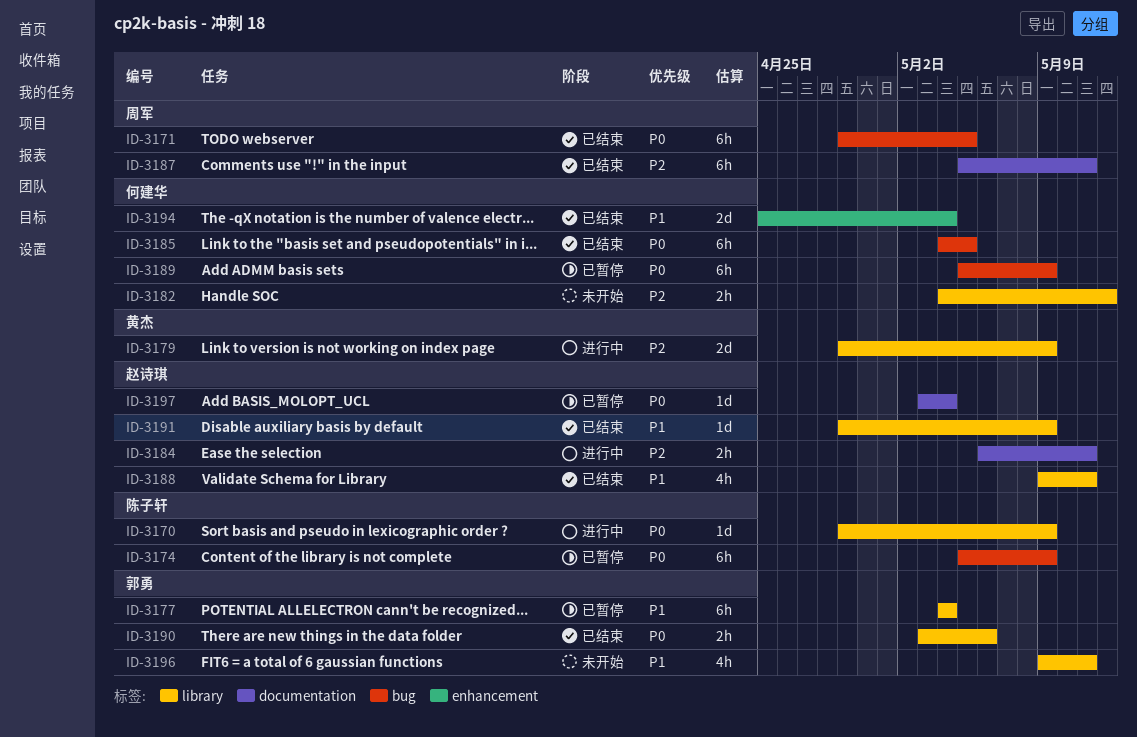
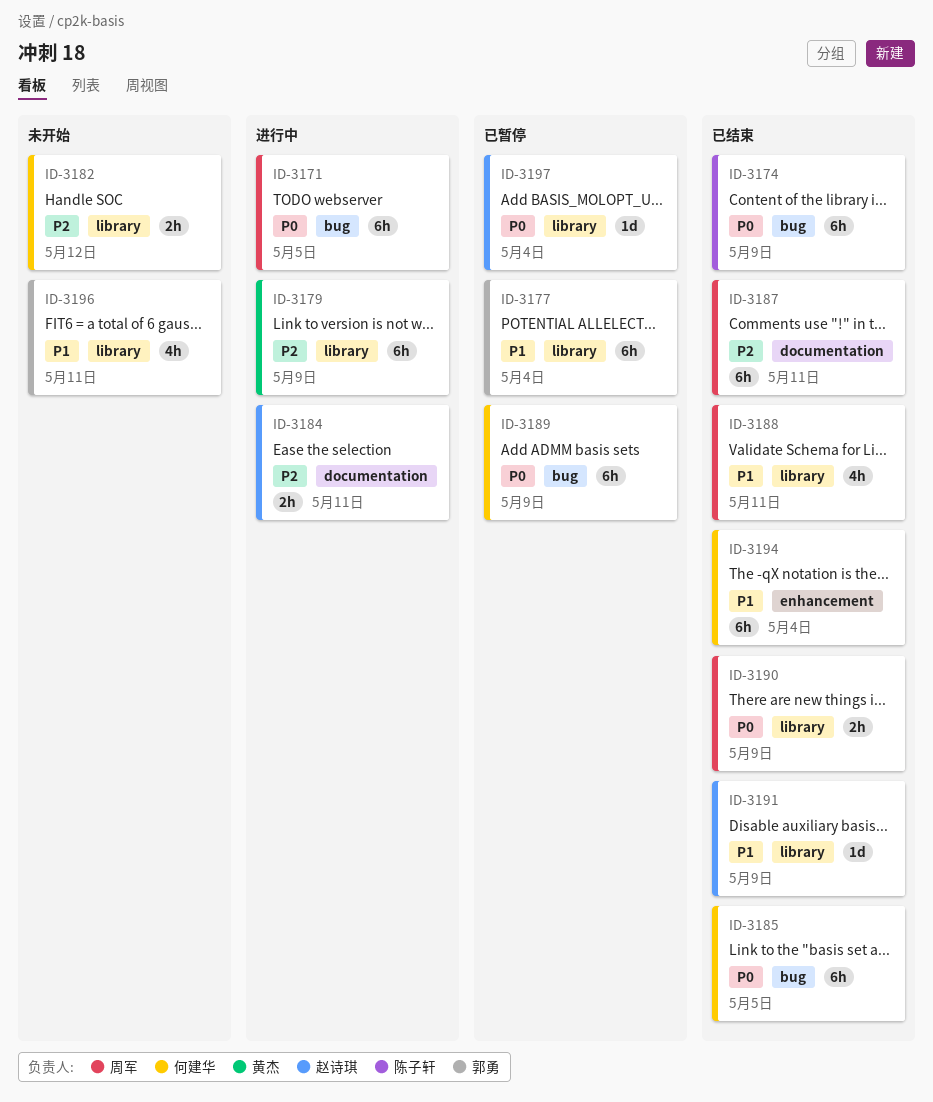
ID-3170: present -> none
ID-3171, status: 已结束 -> 进行中
ID-3174, status: 已暂停 -> 已结束
ID-3179, estimate: 2d -> 6h
ID-3188, owner: 赵诗琪 -> 周军
ID-3190, owner: 郭勇 -> 周军
ID-3190, due: May 6 -> May 9
ID-3194, estimate: 2d -> 6h
ID-3197, label: documentation -> library

